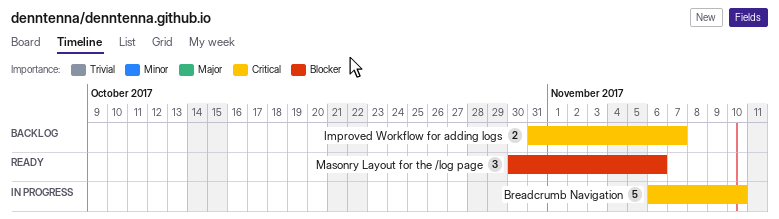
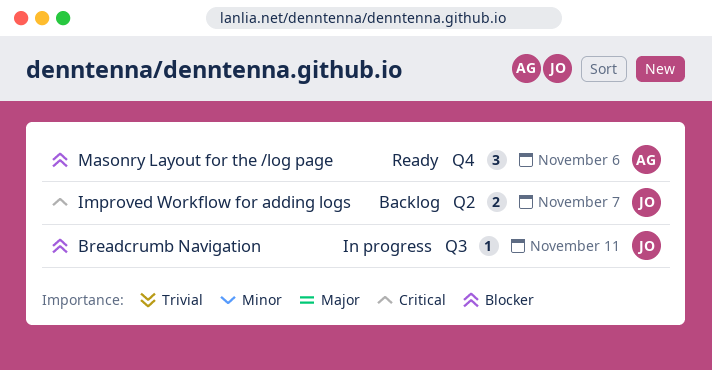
Breadcrumb Navigation, priority: Critical -> Blocker
Breadcrumb Navigation, estimate: 5 -> 1
Breadcrumb Navigation, due: Nov 10 -> Nov 11

